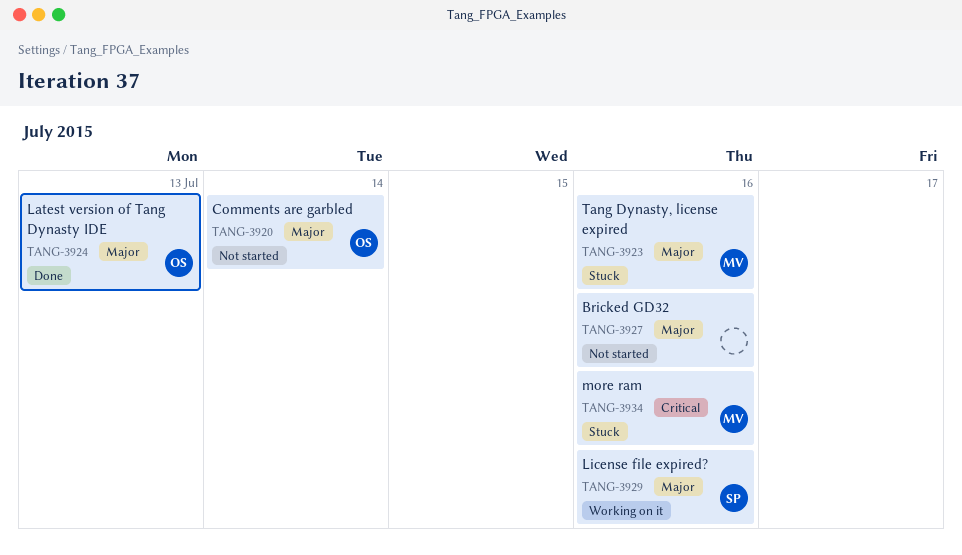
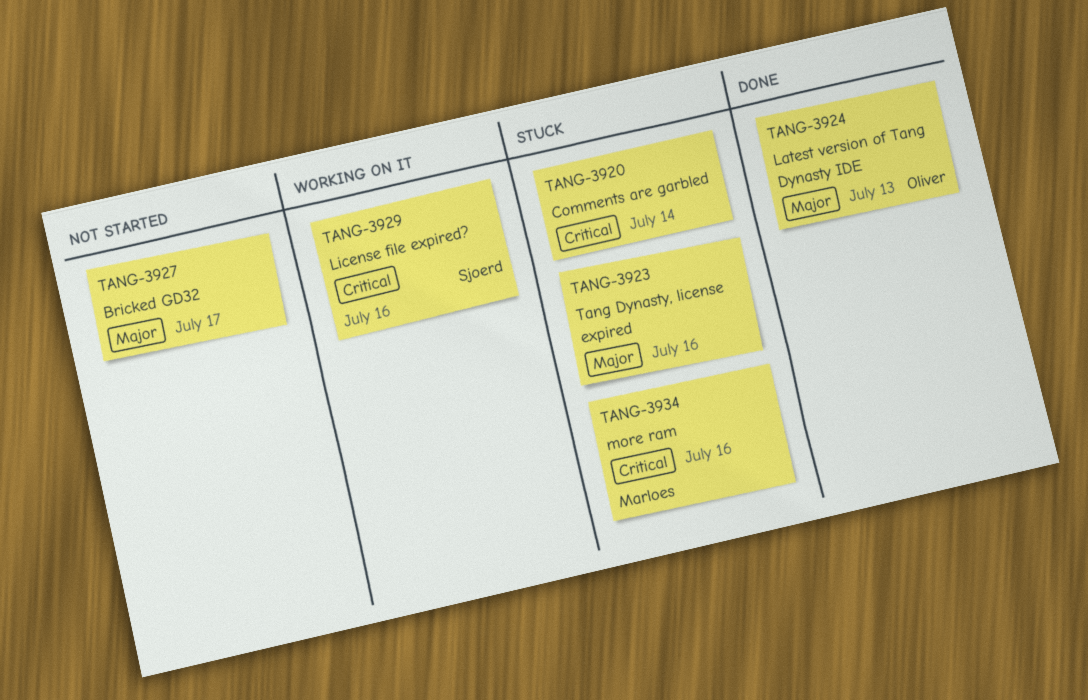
TANG-3920, status: Not started -> Stuck
TANG-3920, owner: Oliver -> none
TANG-3920, priority: Major -> Critical
TANG-3923, owner: Marloes -> none
TANG-3927, due: Jul 16 -> Jul 17
TANG-3929, priority: Major -> Critical

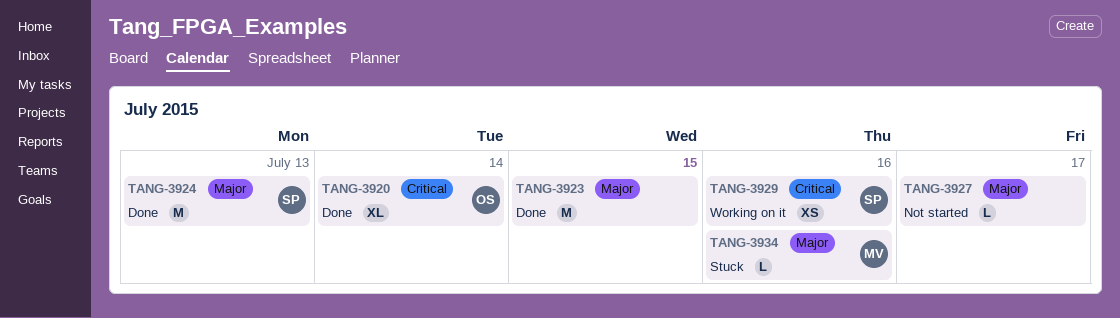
TANG-3920, status: Stuck -> Done
TANG-3920, owner: none -> Oliver
TANG-3923, status: Stuck -> Done
TANG-3923, due: Jul 16 -> Jul 15
TANG-3924, owner: Oliver -> Sjoerd
TANG-3934, priority: Critical -> Major

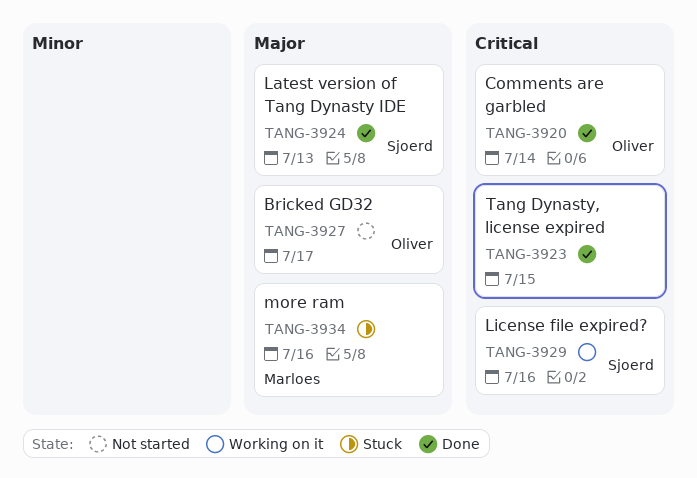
TANG-3923, priority: Major -> Critical
TANG-3927, owner: none -> Oliver

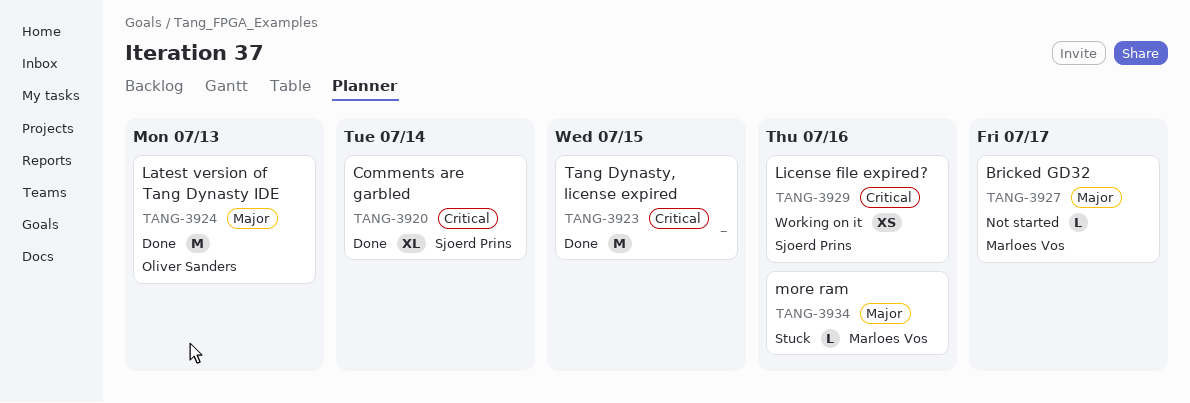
TANG-3920, owner: Oliver Sanders -> Sjoerd Prins
TANG-3924, owner: Sjoerd Prins -> Oliver Sanders
TANG-3927, owner: Oliver Sanders -> Marloes Vos

